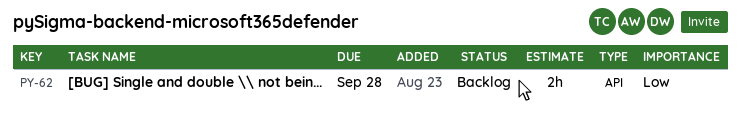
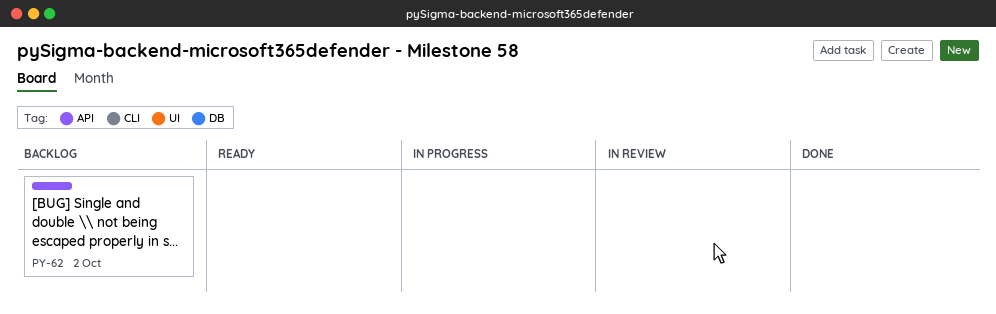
PY-62, due: Sep 28 -> Oct 2

